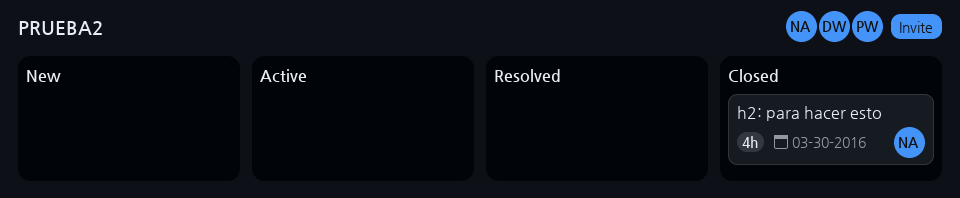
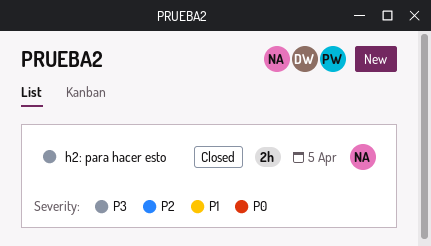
h2: para hacer esto, estimate: 4h -> 2h
h2: para hacer esto, due: Mar 30 -> Apr 5

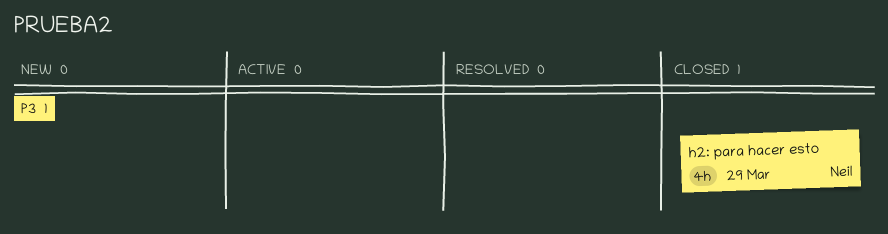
h2: para hacer esto, estimate: 2h -> 4h
h2: para hacer esto, due: Apr 5 -> Mar 29

